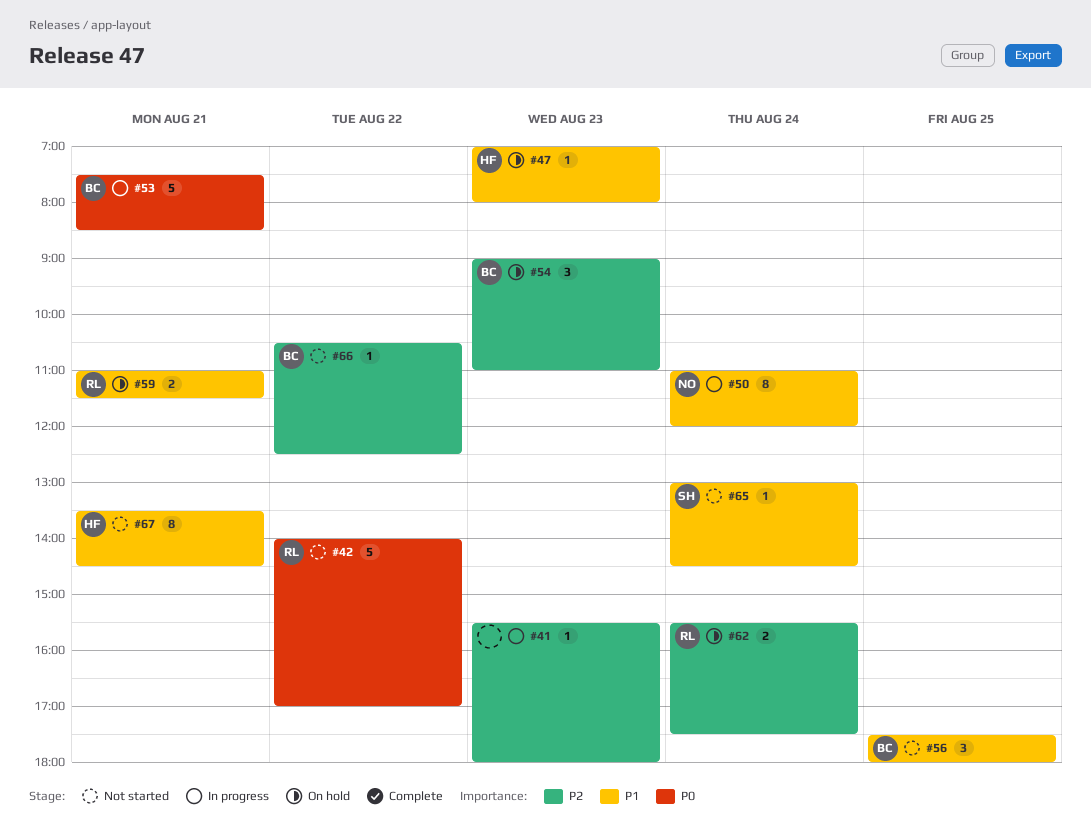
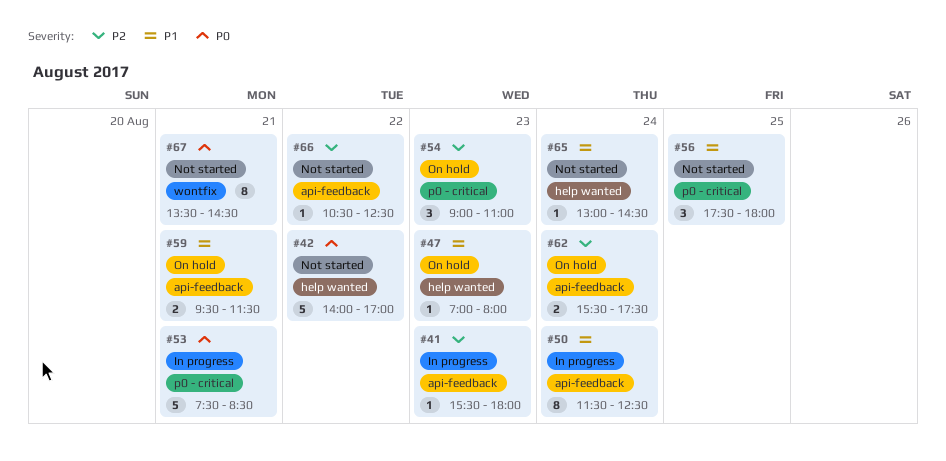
#50, begins: 11:00 -> 11:30
#50, ends: 12:00 -> 12:30
#59, begins: 11:00 -> 09:30
#67, priority: P1 -> P0

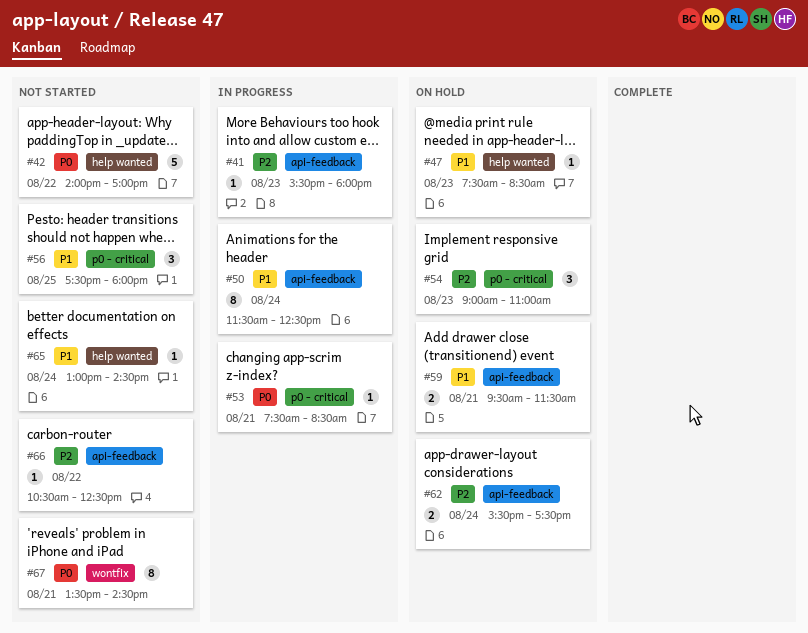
#47, begins: 07:00 -> 07:30
#47, ends: 08:00 -> 08:30
#53, estimate: 5 -> 1

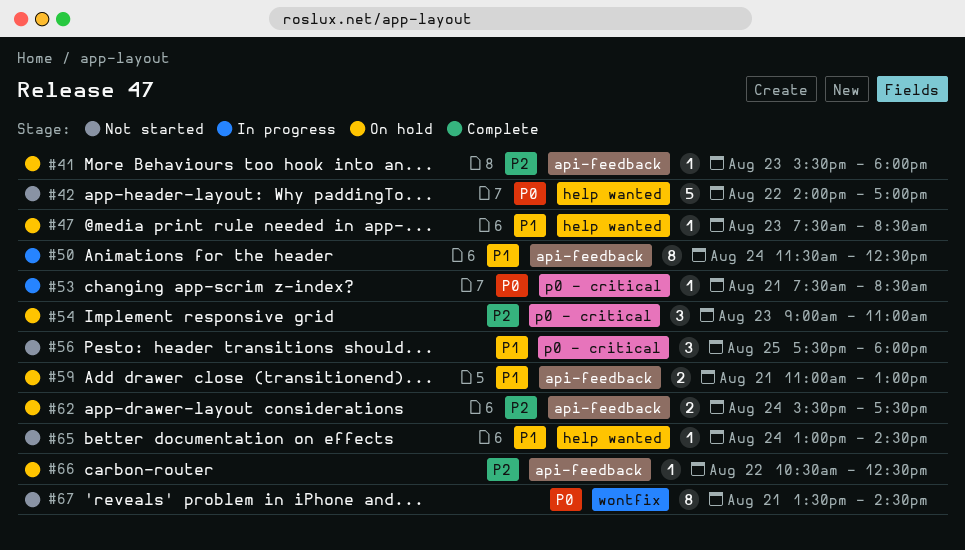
#41, status: In progress -> On hold
#59, begins: 09:30 -> 11:00
#59, ends: 11:30 -> 13:00
#66, status: Not started -> On hold

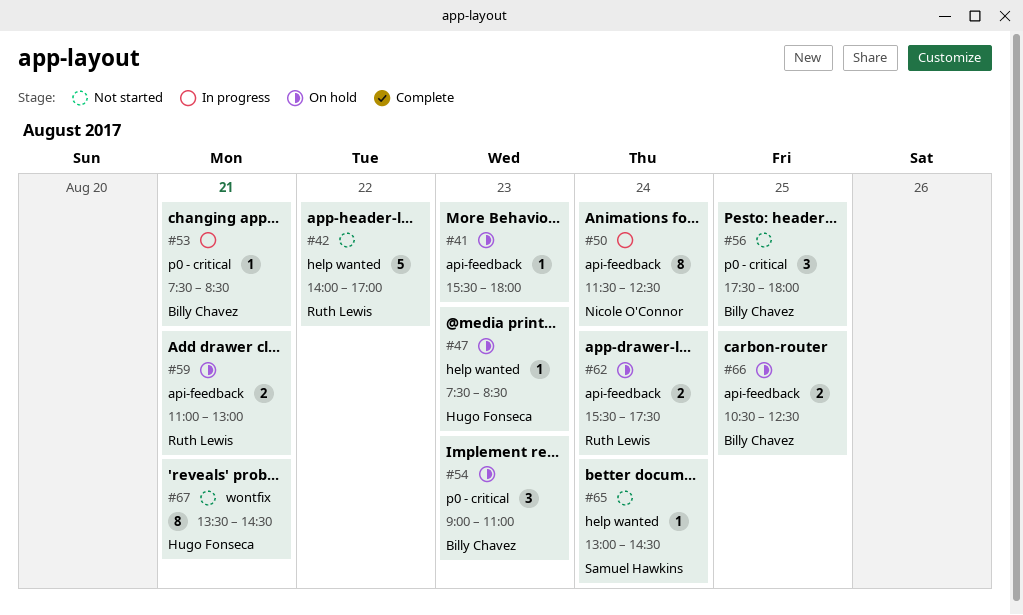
#66, estimate: 1 -> 2
#66, day: Aug 22 -> Aug 25

